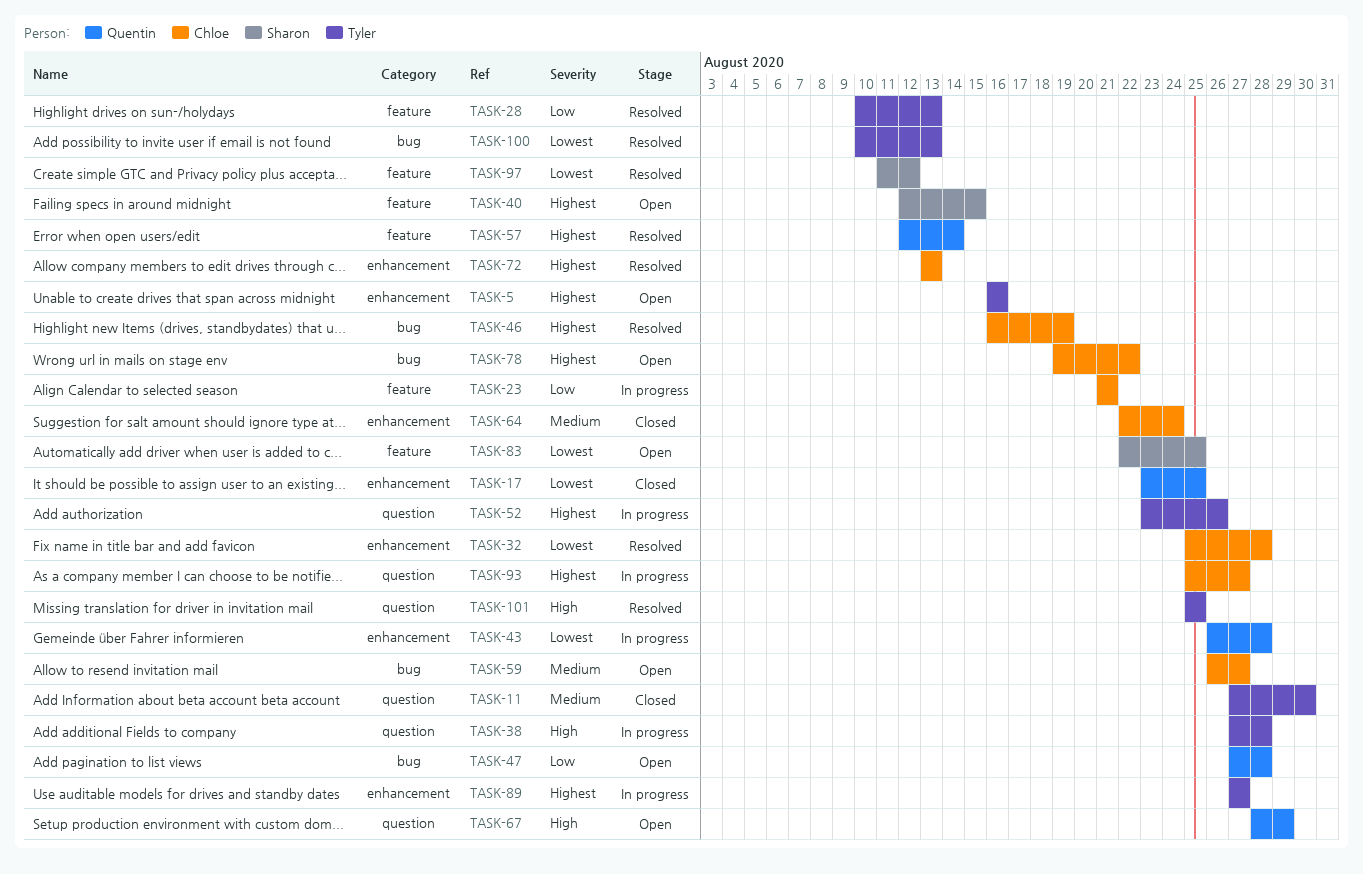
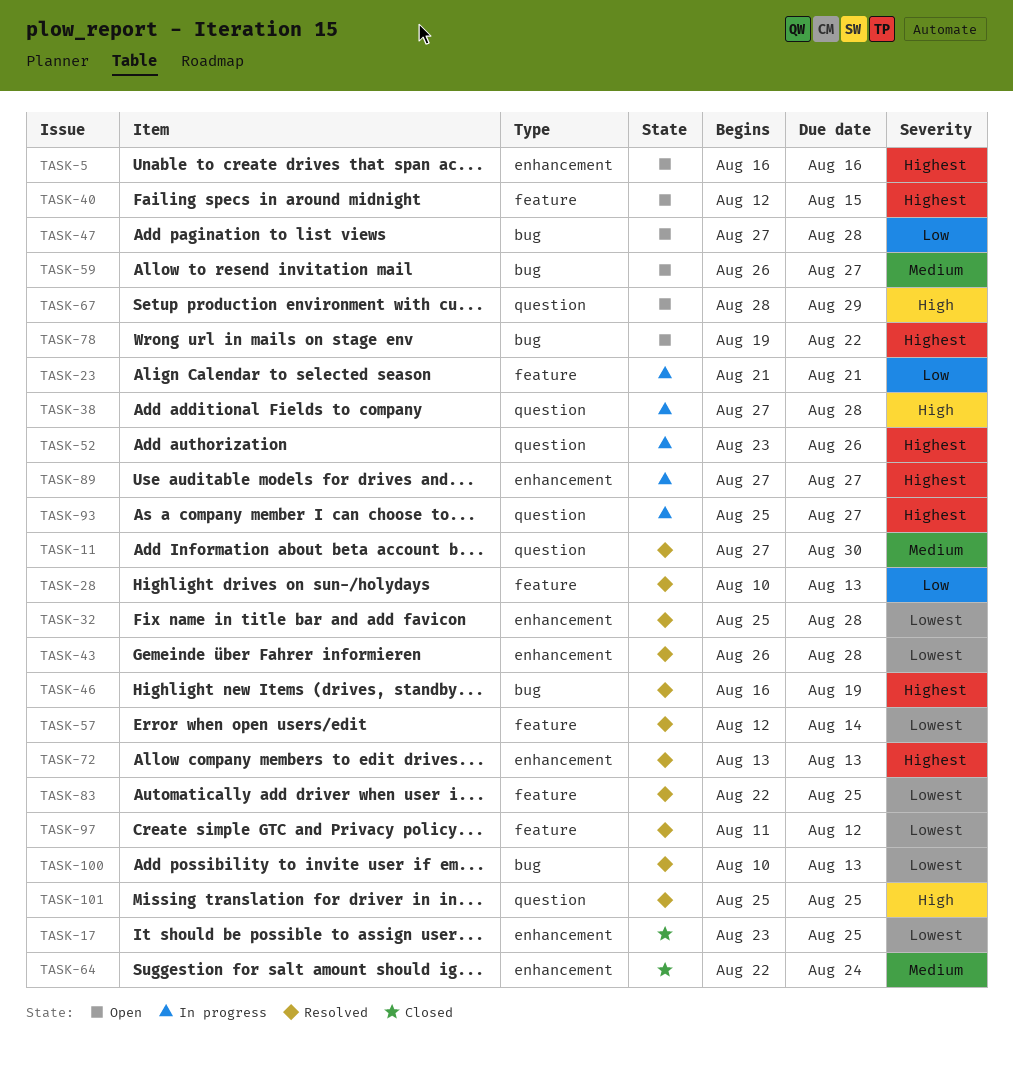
TASK-11, status: Closed -> Resolved
TASK-43, status: In progress -> Resolved
TASK-57, priority: Highest -> Lowest
TASK-83, status: Open -> Resolved

